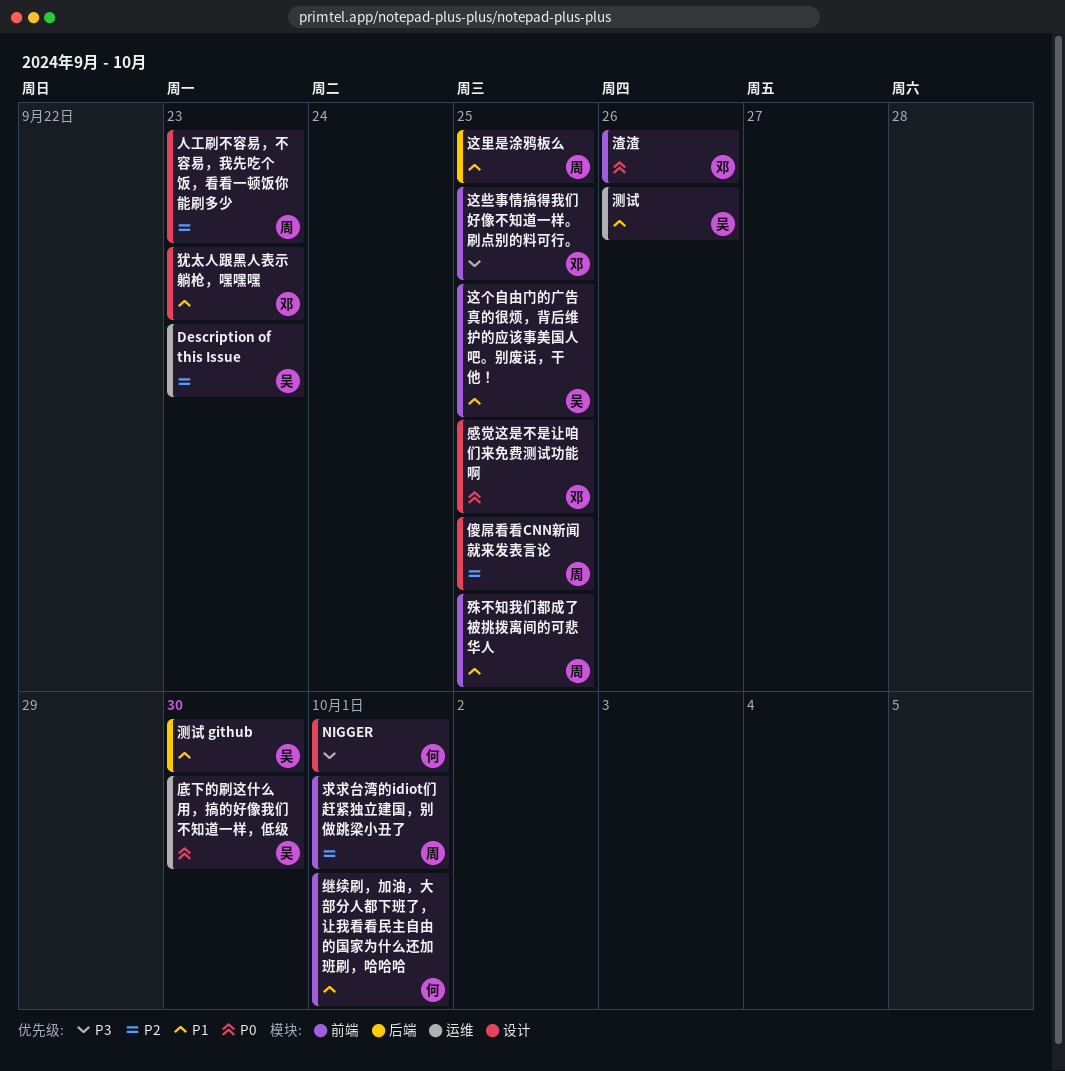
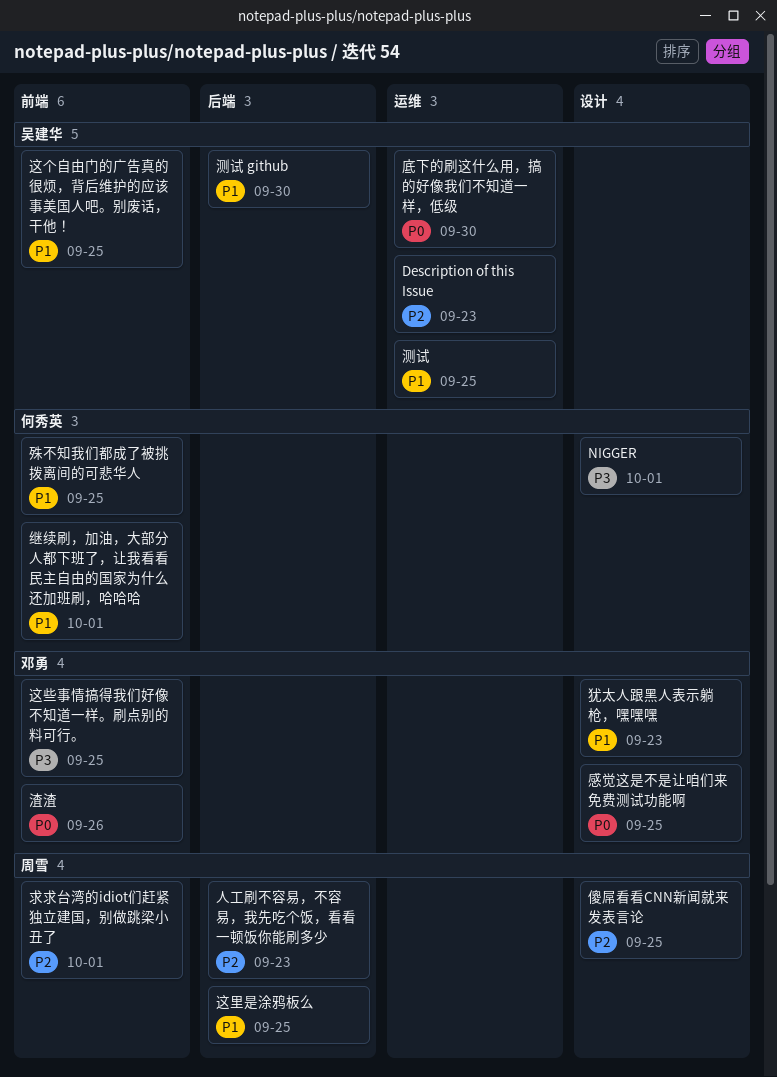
人工刷不容易，不容易，我先吃个饭，看看一顿饭你能刷多少, label: 设计 -> 后端
殊不知我们都成了被挑拨离间的可悲华人, owner: 周雪 -> 何秀英
测试, due: Sep 26 -> Sep 25

